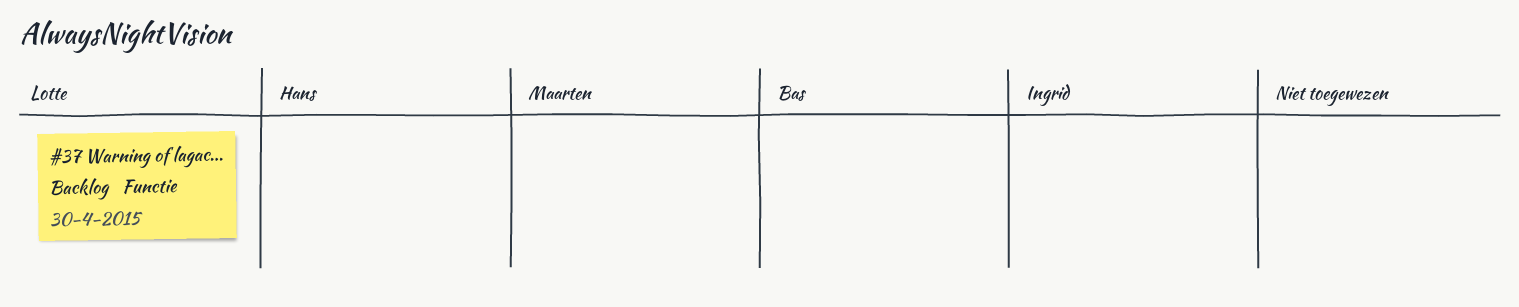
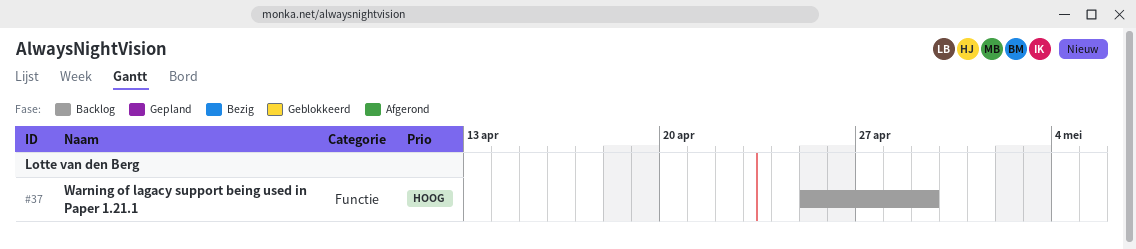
#37, due: Apr 30 -> Apr 29

